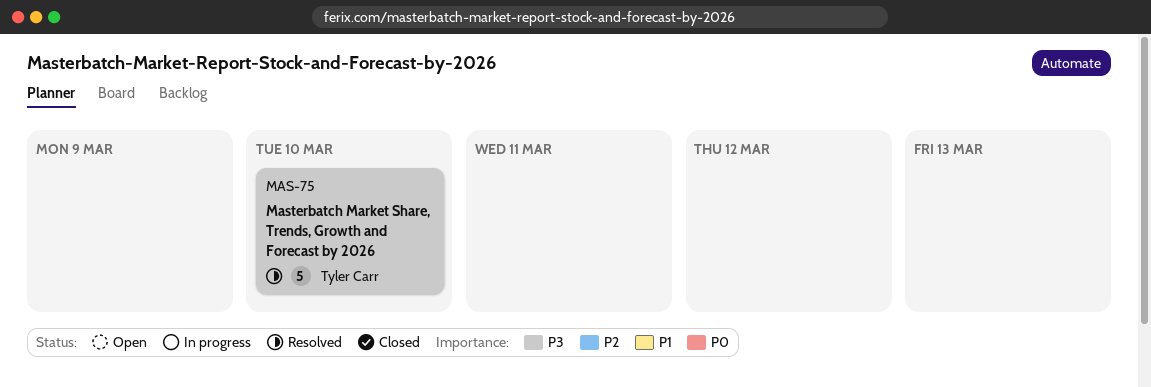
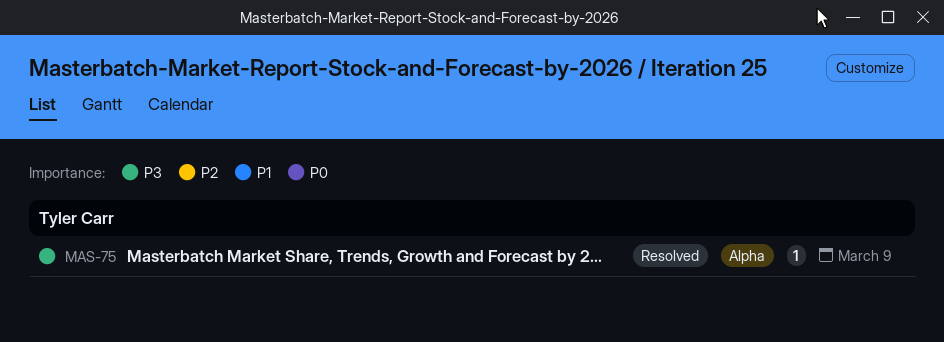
MAS-75, estimate: 5 -> 1
MAS-75, due: Mar 10 -> Mar 9

